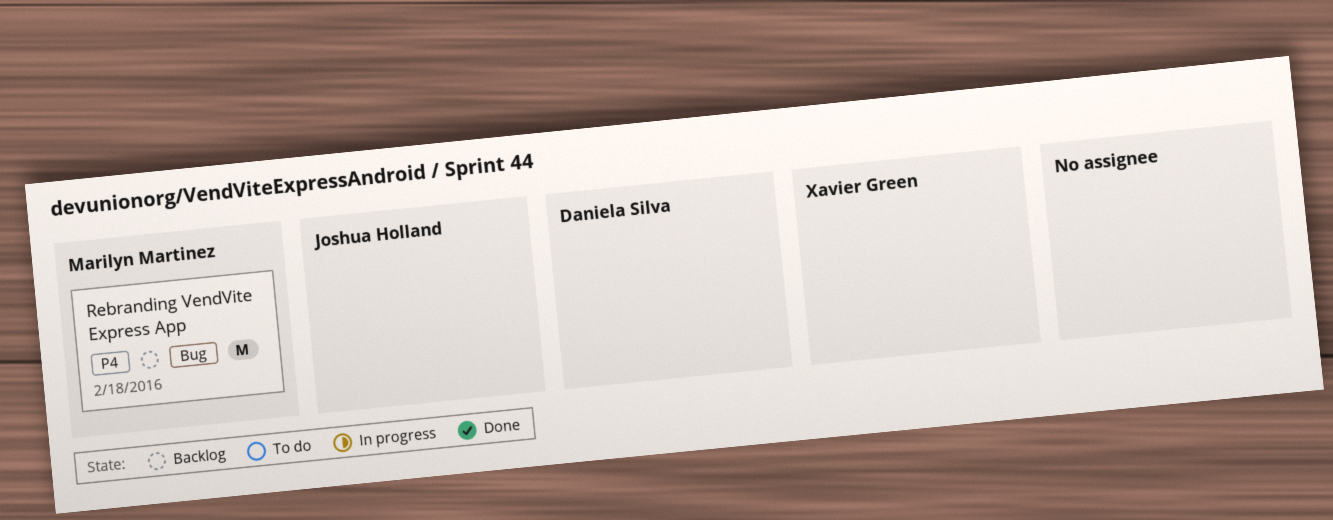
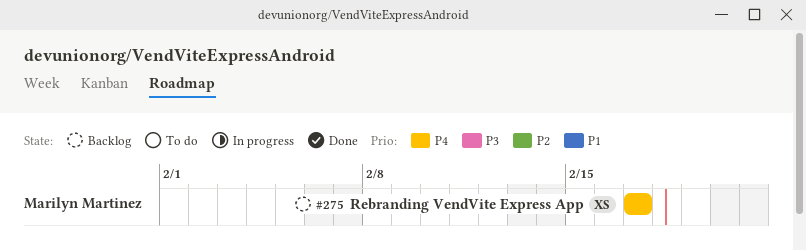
Rebranding VendVite Express App, estimate: M -> XS
Rebranding VendVite Express App, due: Feb 18 -> Feb 17

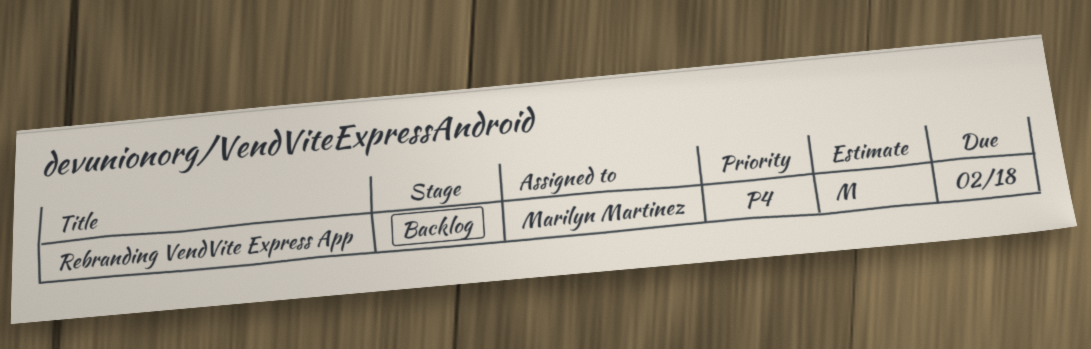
Rebranding VendVite Express App, estimate: XS -> M
Rebranding VendVite Express App, due: Feb 17 -> Feb 18

